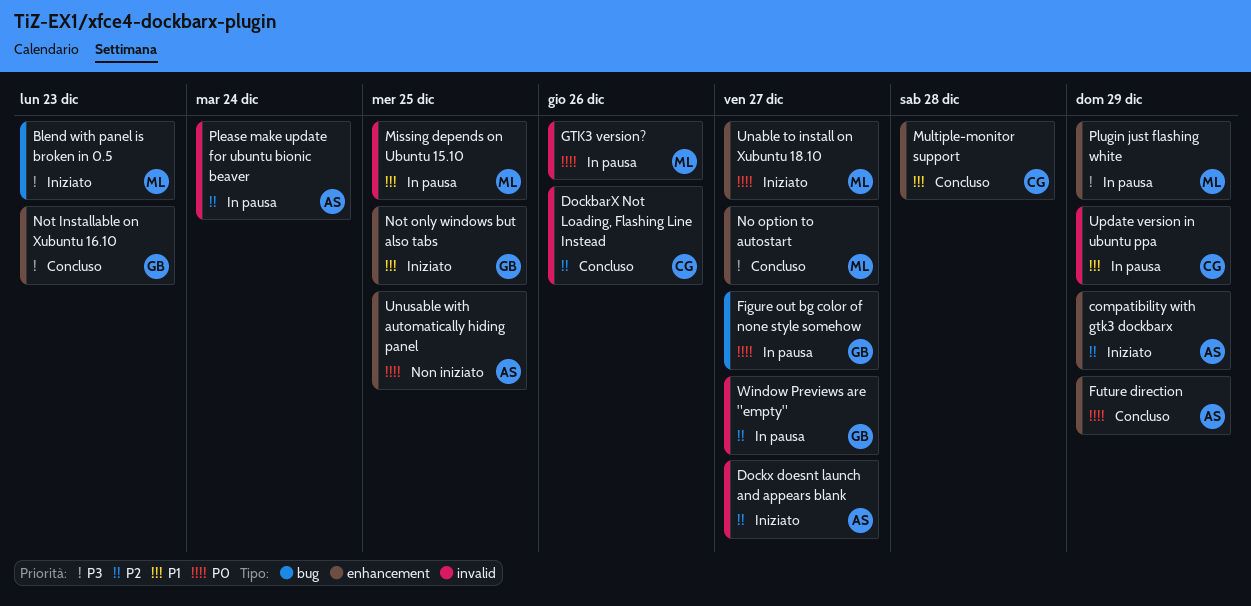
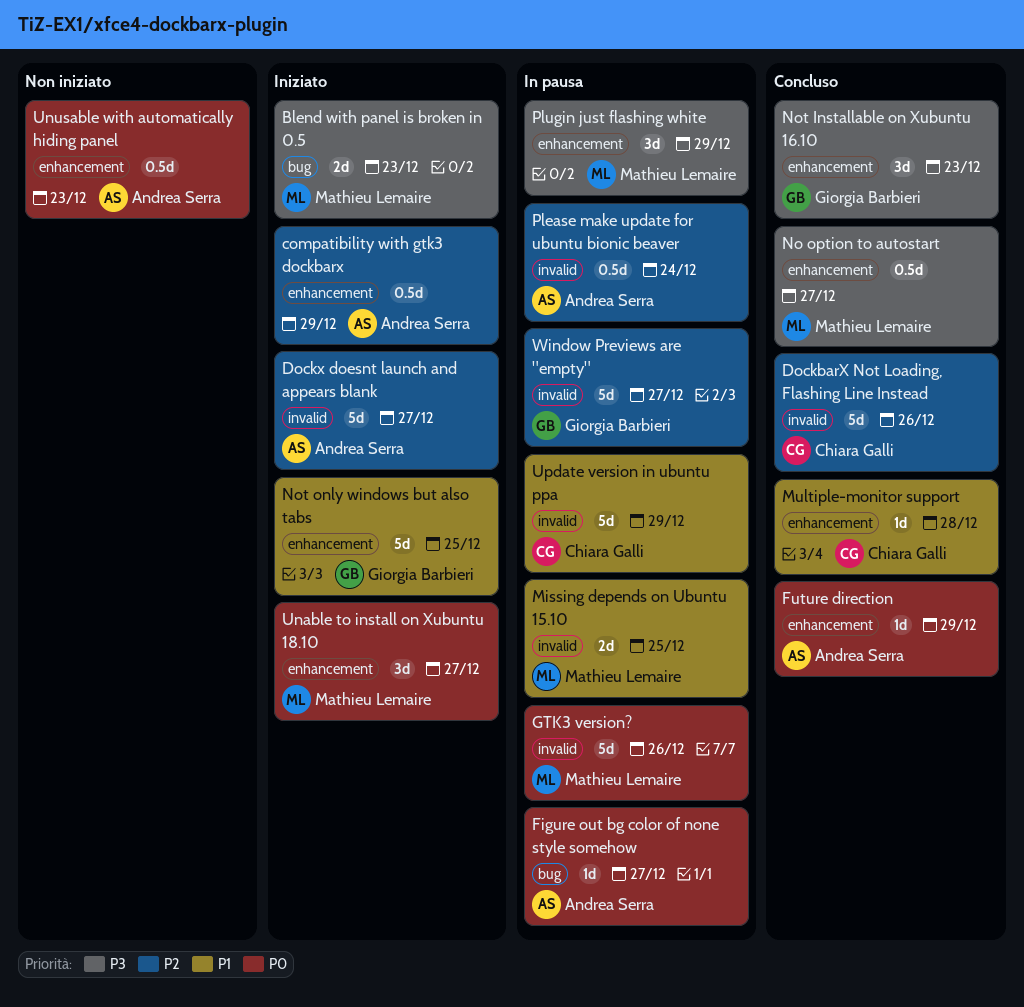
Figure out bg color of none style somehow, owner: Giorgia Barbieri -> Andrea Serra
Unusable with automatically hiding panel, due: Dec 25 -> Dec 23

